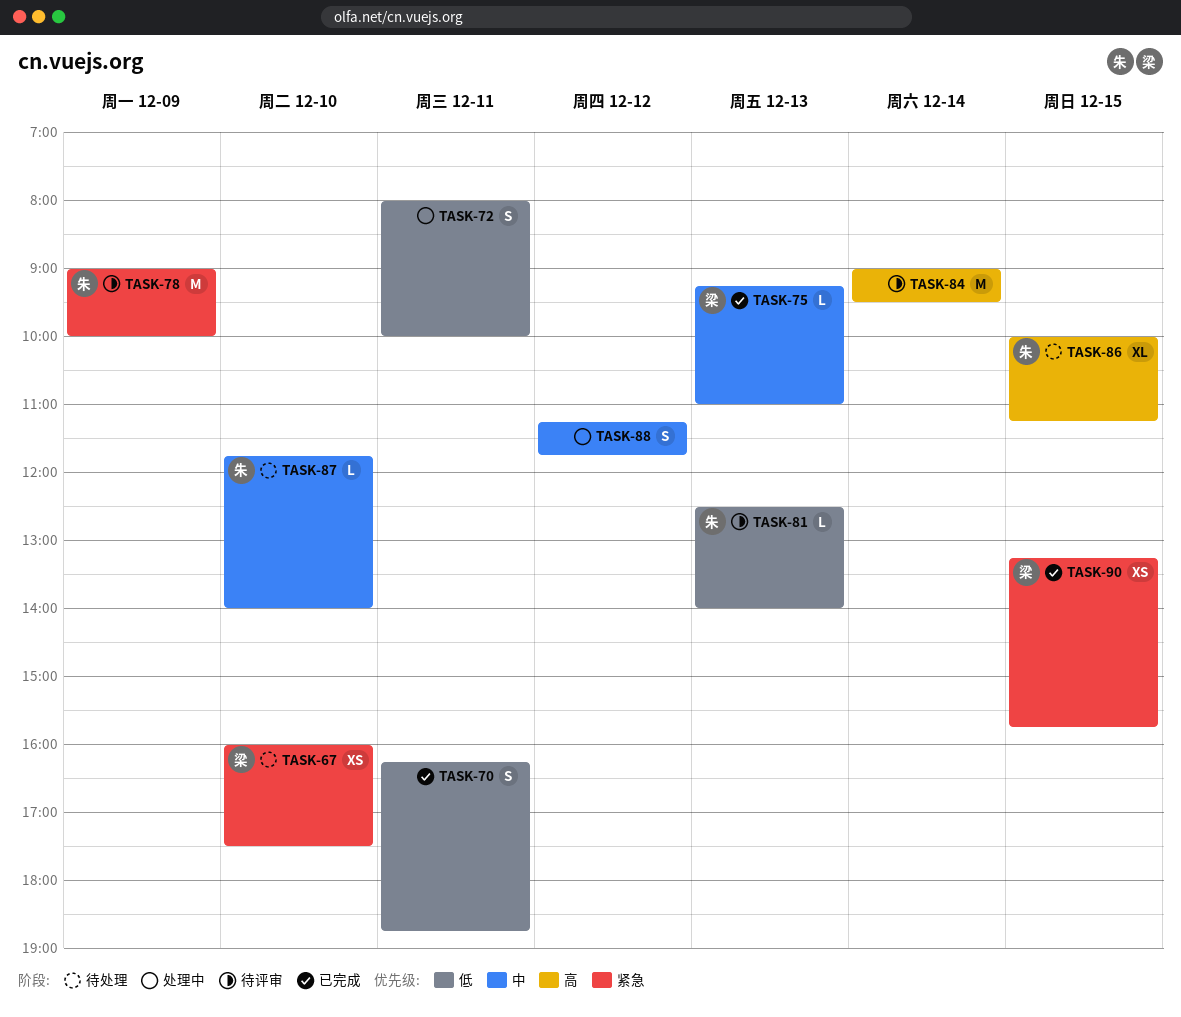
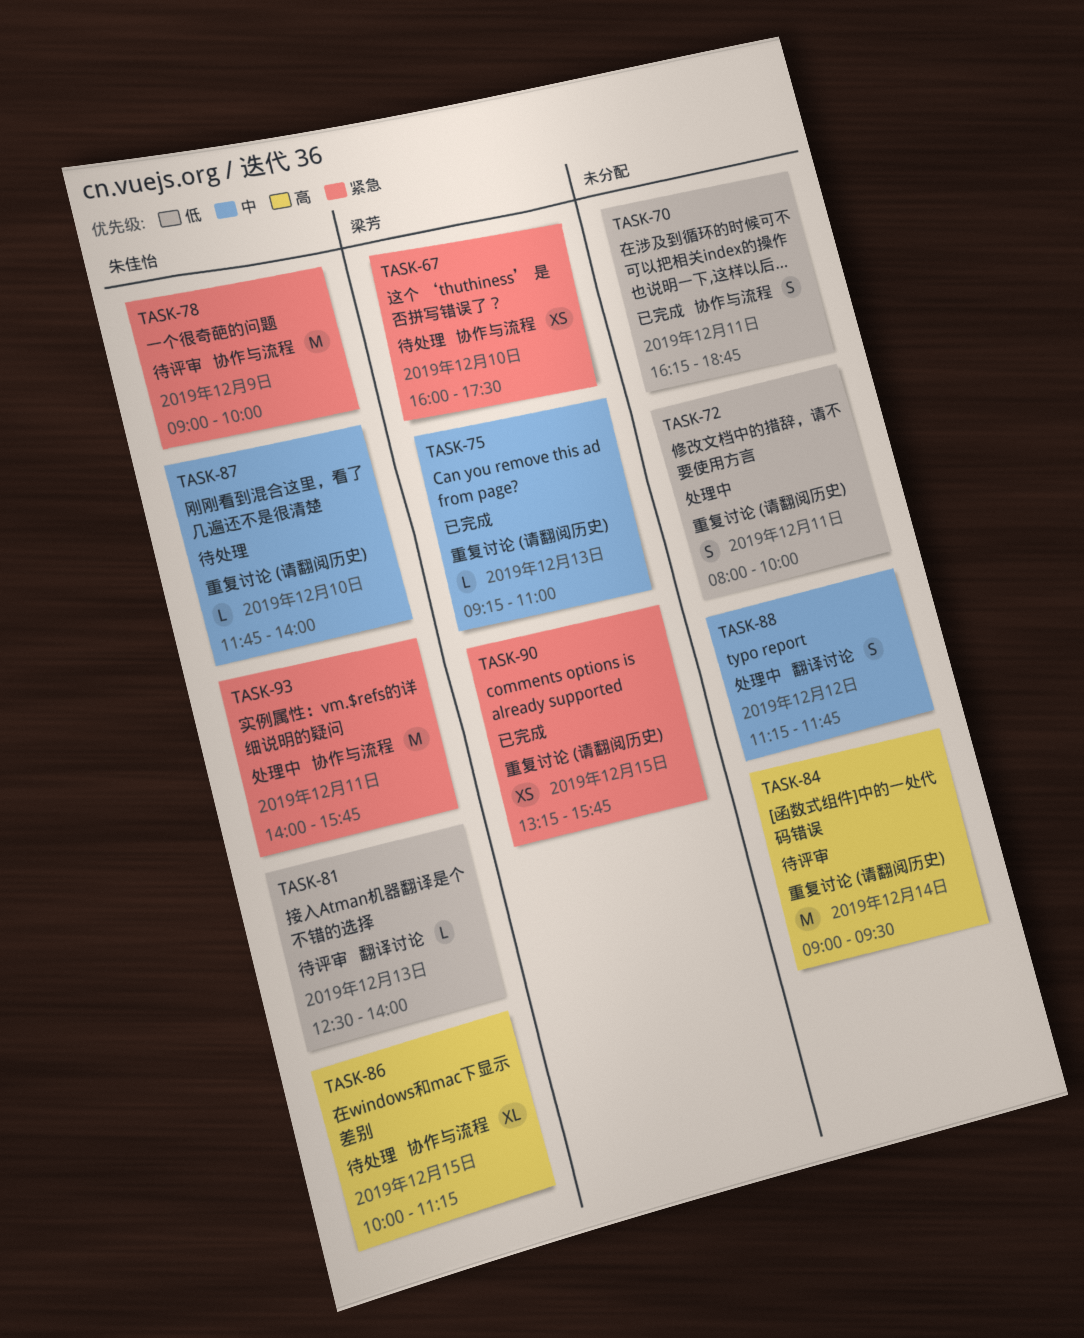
TASK-93: none -> present

